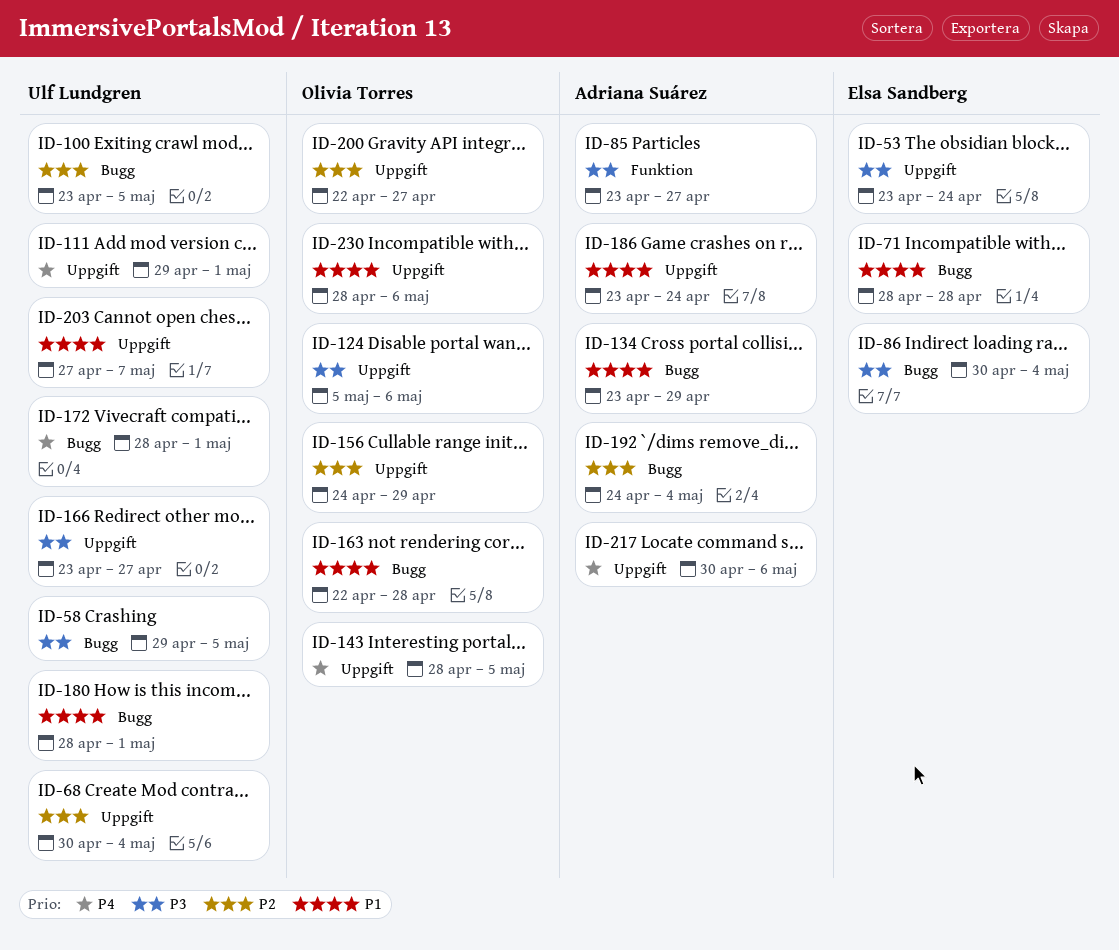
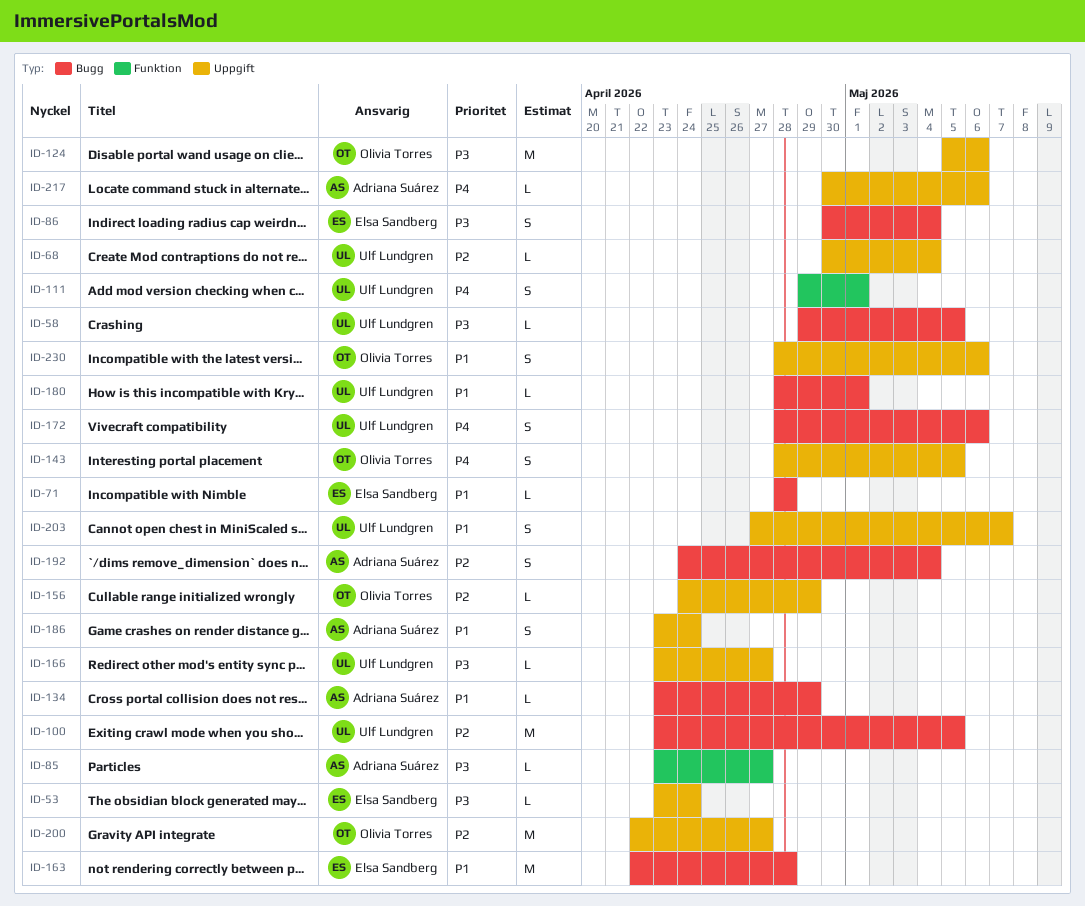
ID-111, label: Uppgift -> Funktion
ID-163, owner: Olivia Torres -> Elsa Sandberg
ID-172, due: May 1 -> May 6

